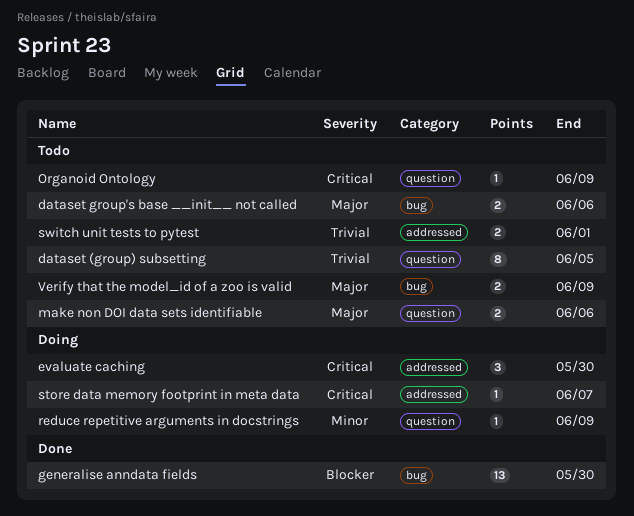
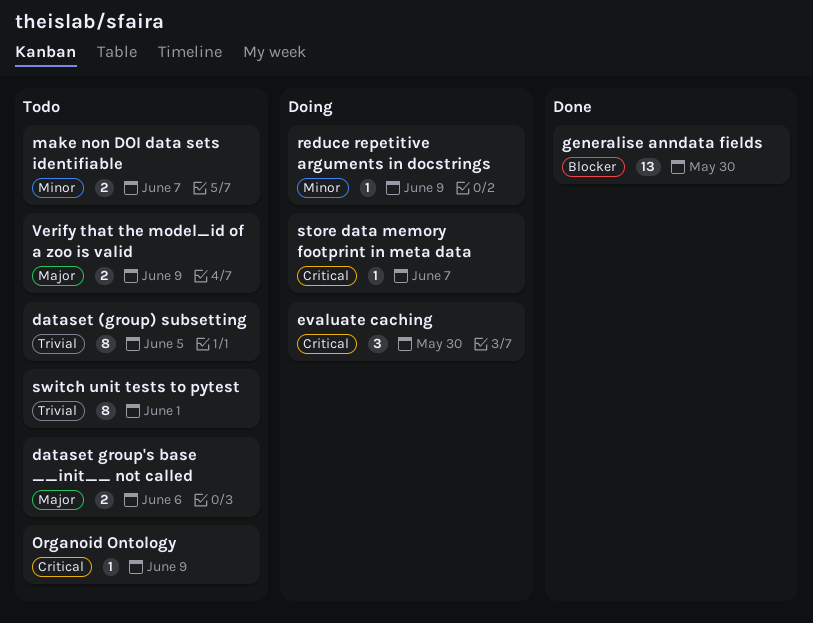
make non DOI data sets identifiable, priority: Major -> Minor
make non DOI data sets identifiable, due: Jun 6 -> Jun 7
switch unit tests to pytest, estimate: 2 -> 8

